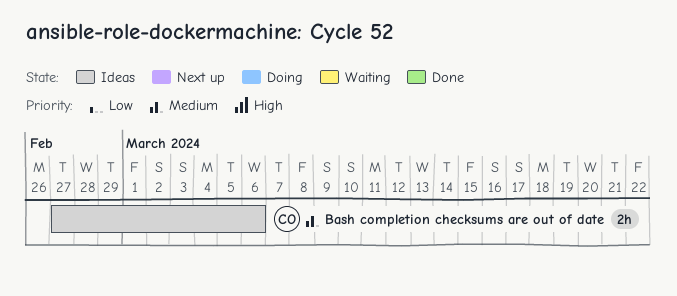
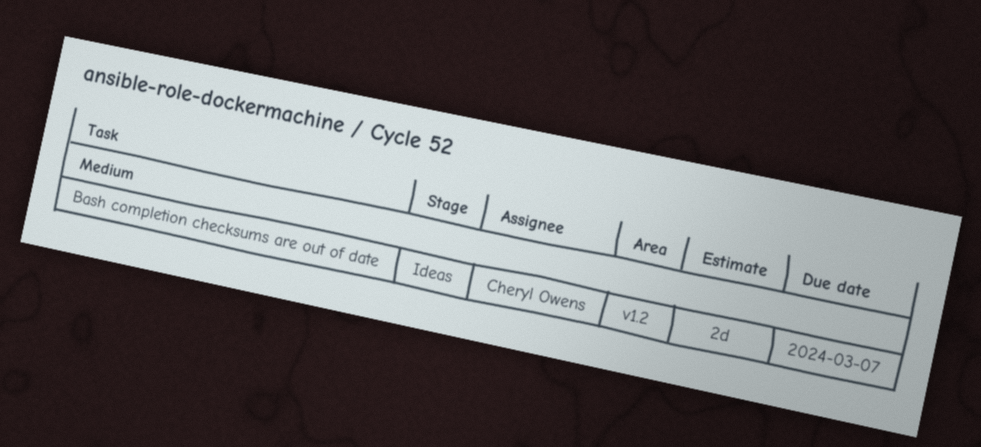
Bash completion checksums are out of date, estimate: 2h -> 2d
Bash completion checksums are out of date, due: Mar 6 -> Mar 7

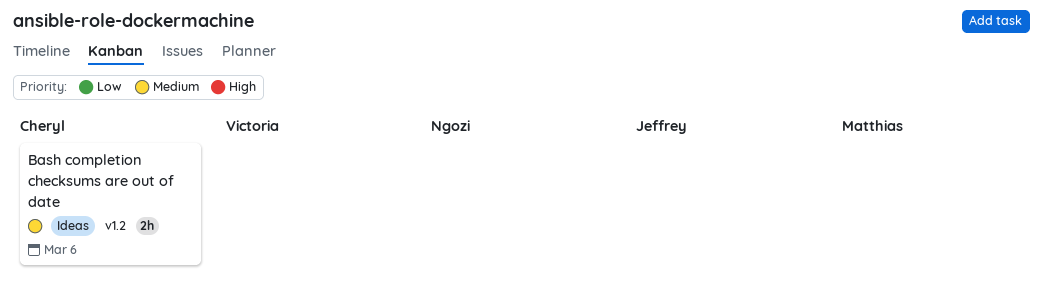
Bash completion checksums are out of date, estimate: 2d -> 2h
Bash completion checksums are out of date, due: Mar 7 -> Mar 6

